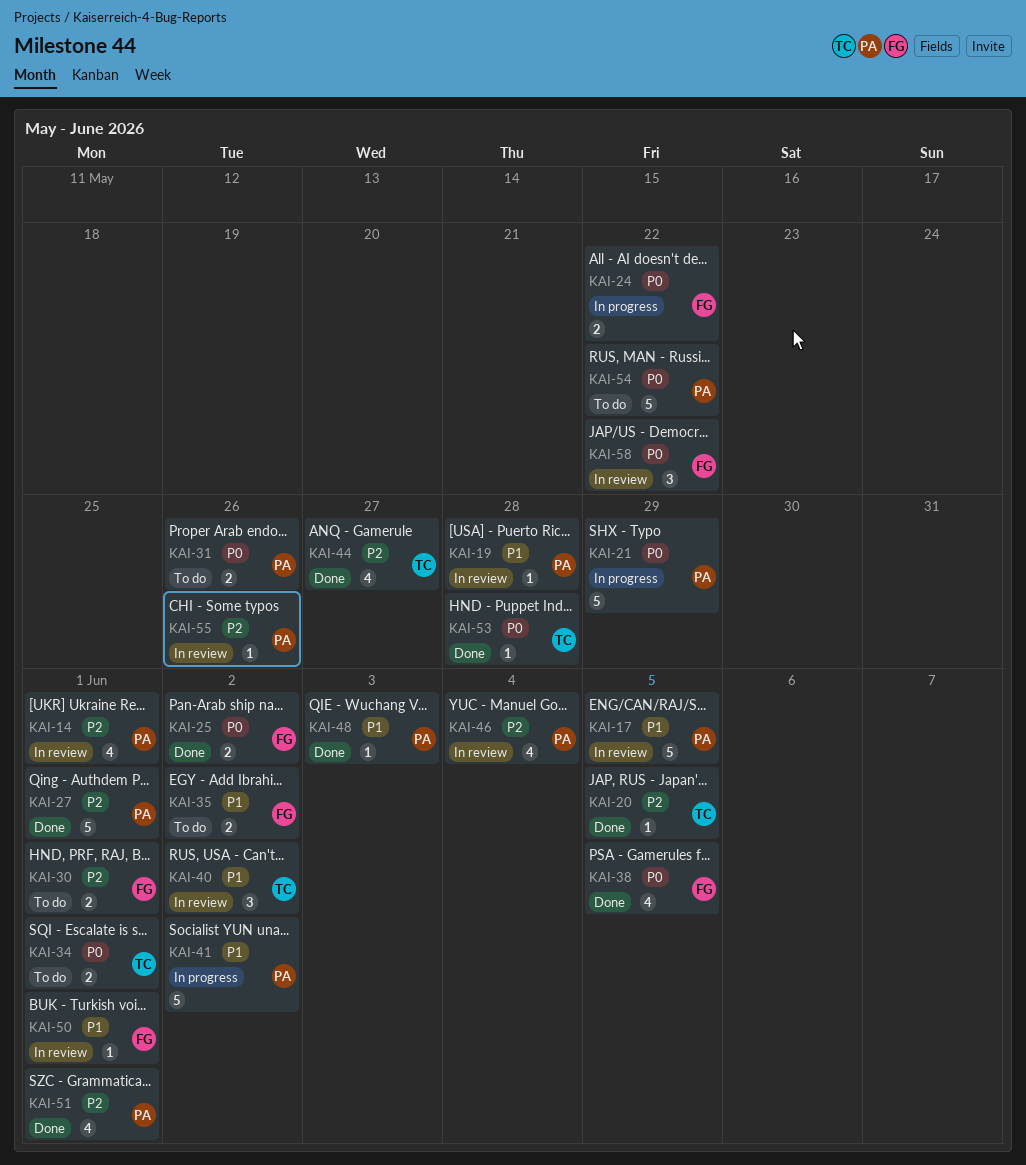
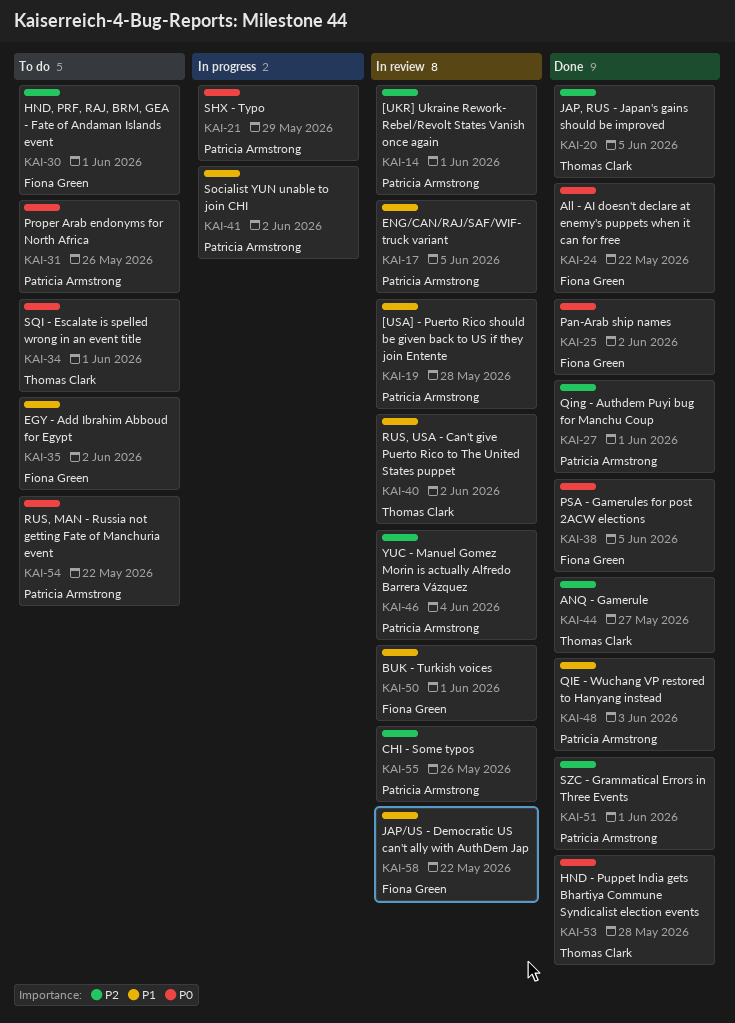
KAI-24, status: In progress -> Done
KAI-58, priority: P0 -> P1

